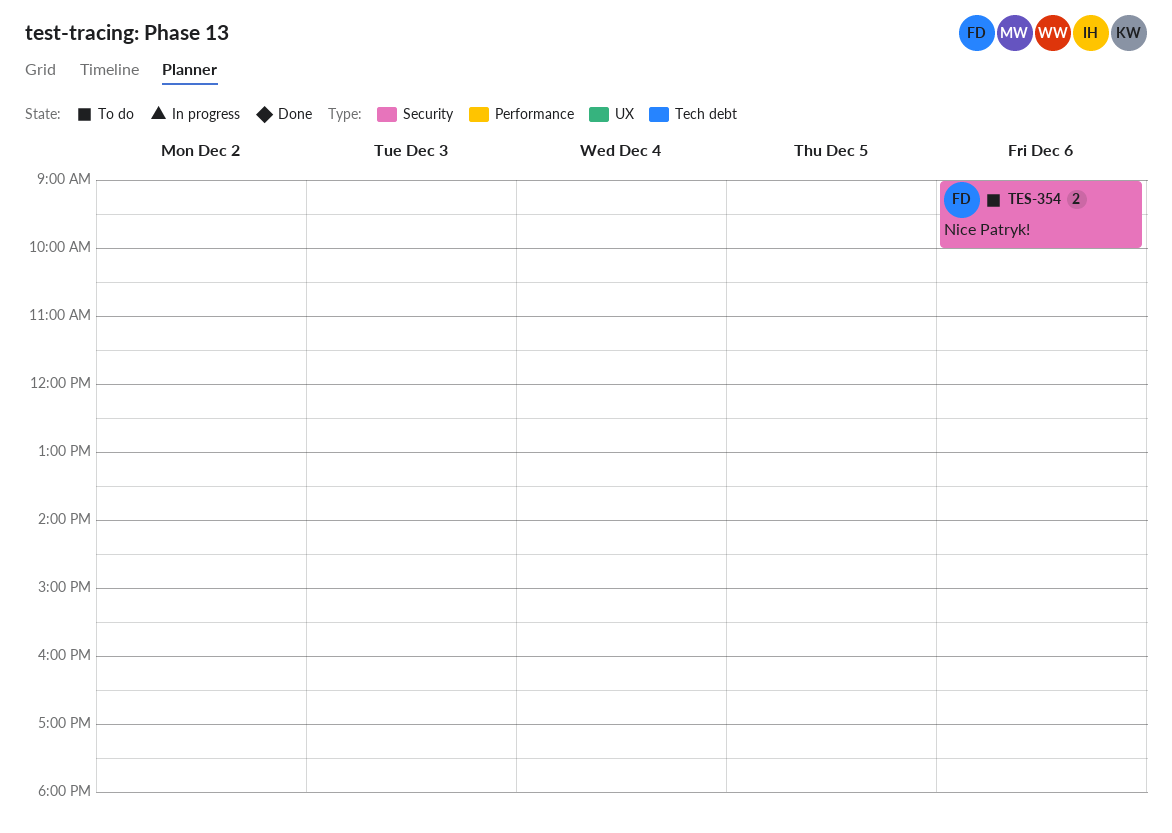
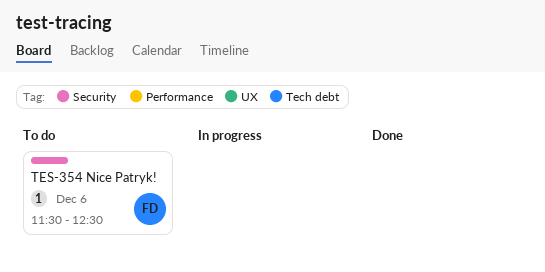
TES-354, estimate: 2 -> 1
TES-354, begins: 09:00 -> 11:30
TES-354, ends: 10:00 -> 12:30

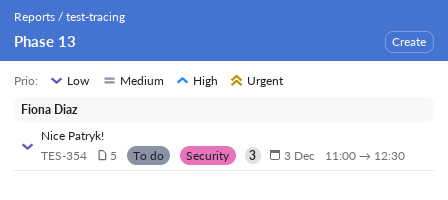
TES-354, estimate: 1 -> 3
TES-354, day: Dec 6 -> Dec 3
TES-354, begins: 11:30 -> 11:00

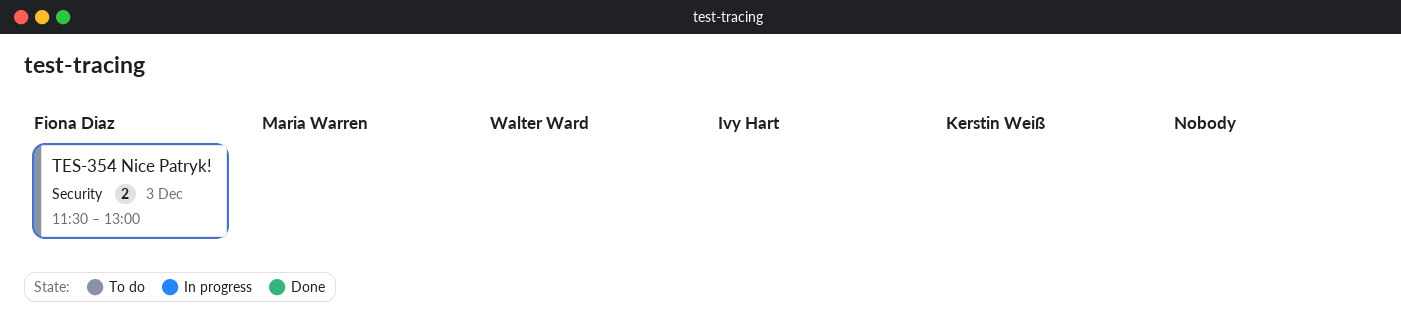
TES-354, estimate: 3 -> 2
TES-354, begins: 11:00 -> 11:30
TES-354, ends: 12:30 -> 13:00

